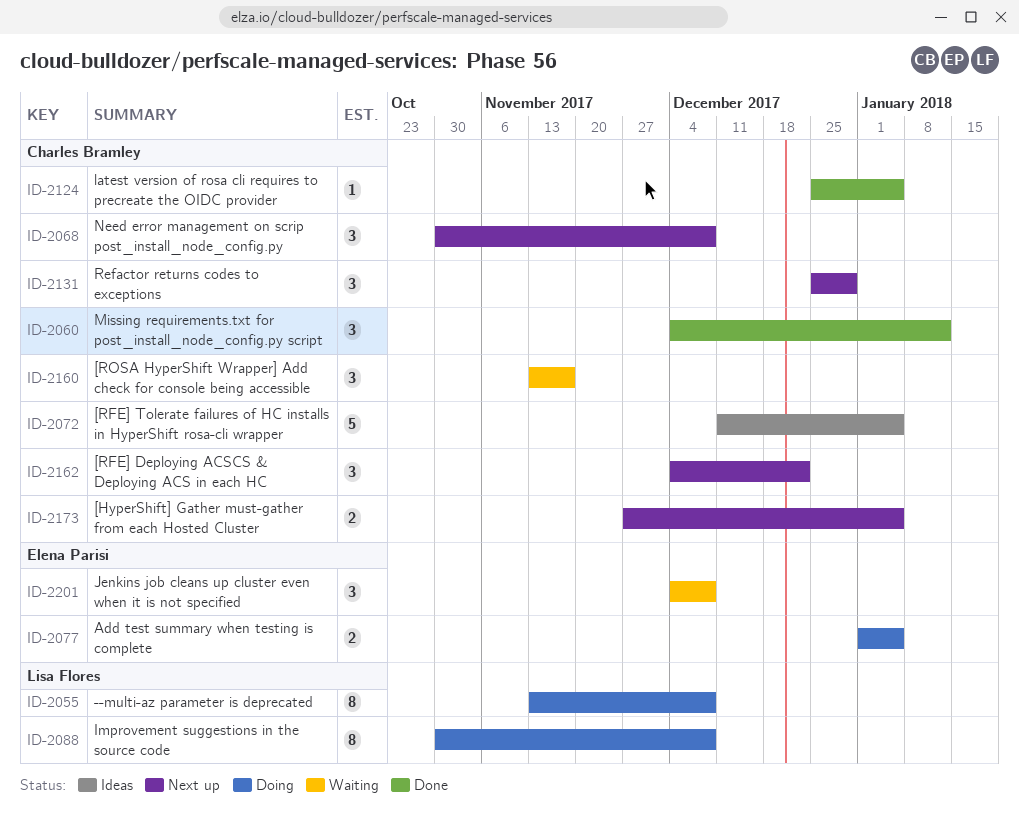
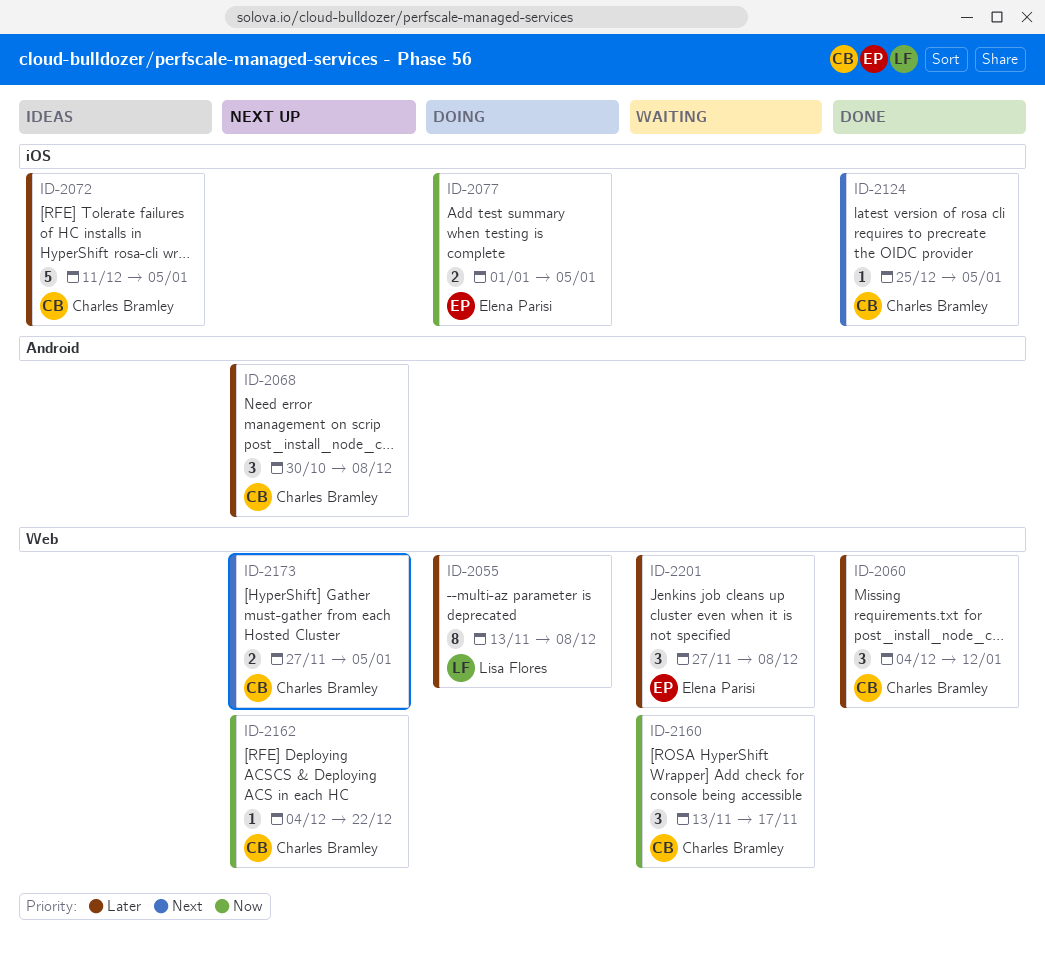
ID-2088: present -> none
ID-2131: present -> none
ID-2162, estimate: 3 -> 1
ID-2201, start: Dec 4 -> Nov 27

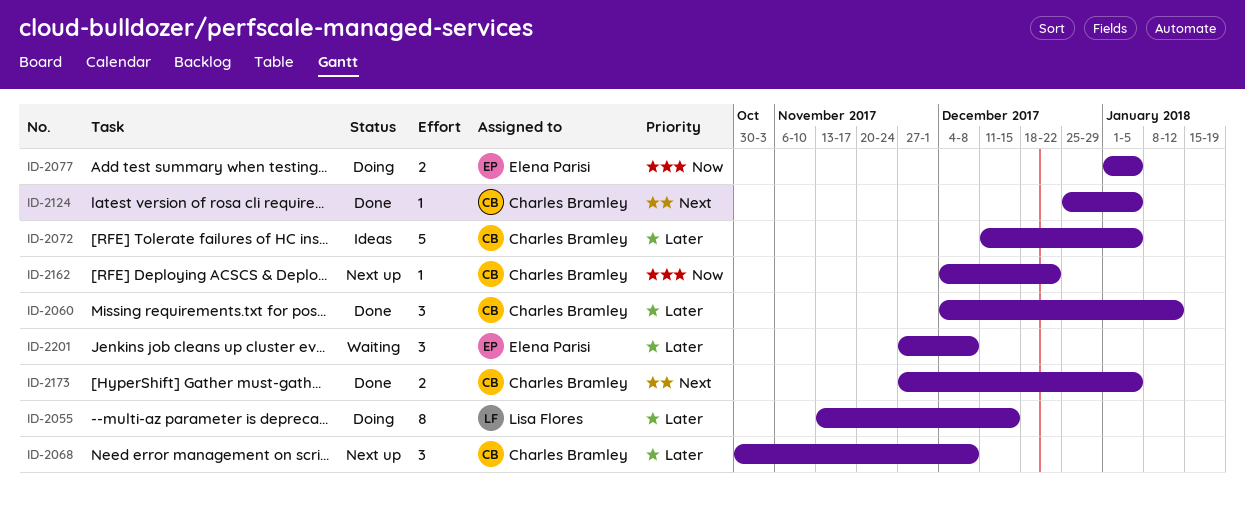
ID-2055, due: Dec 8 -> Dec 15
ID-2160: present -> none
ID-2173, status: Next up -> Done

